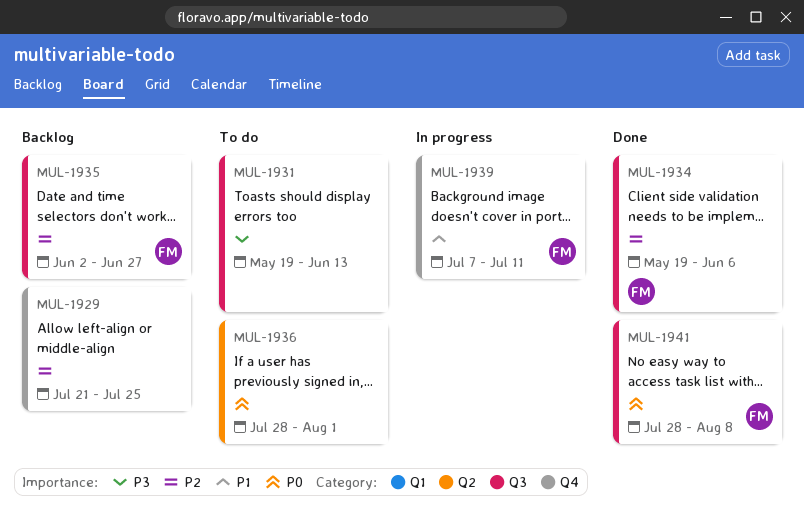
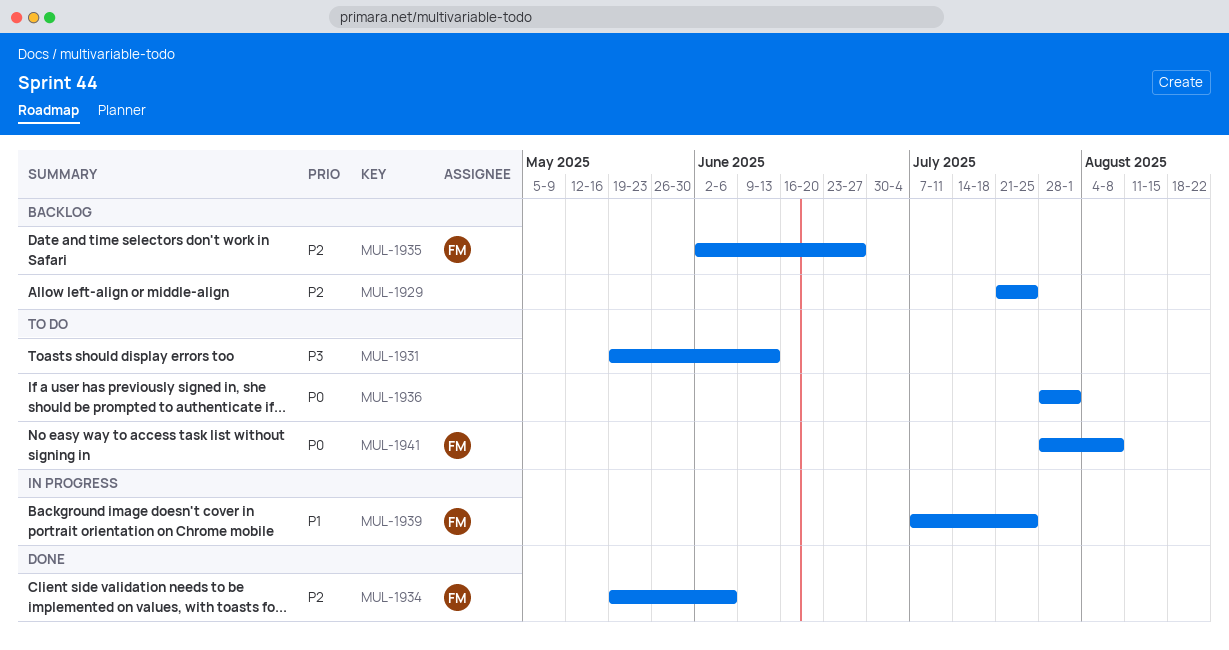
MUL-1939, due: Jul 11 -> Jul 25
MUL-1941, status: Done -> To do

